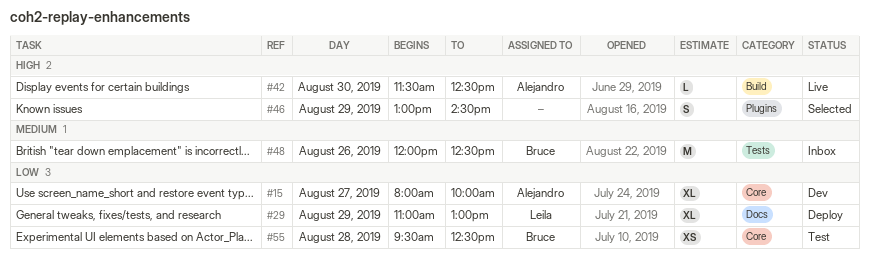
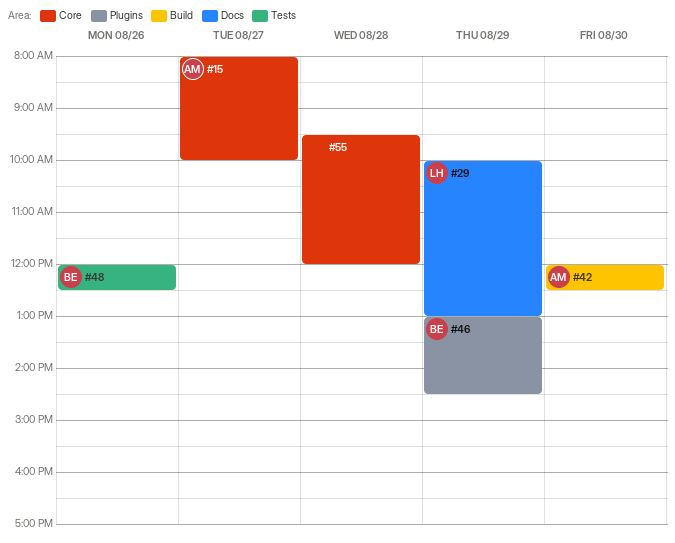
#29, begins: 11:00 -> 10:00
#42, begins: 11:30 -> 12:00
#46, owner: none -> Bruce
#55, owner: Bruce -> none
#55, ends: 12:30 -> 12:00

